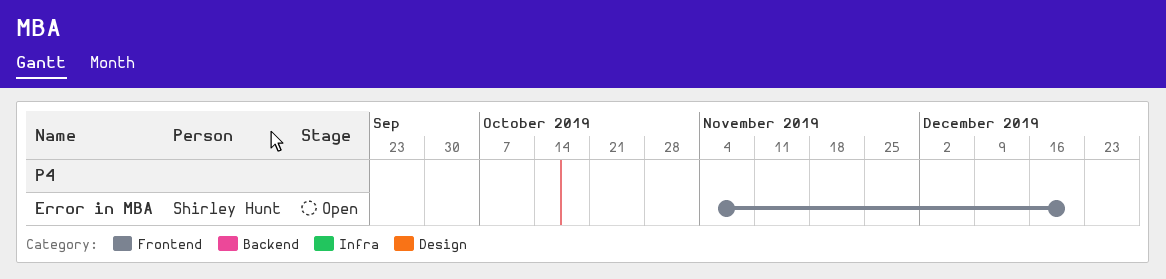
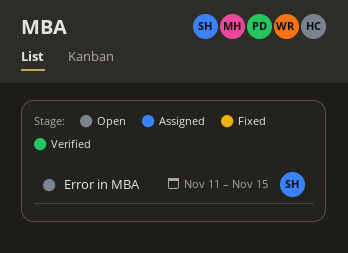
Error in MBA, start: Nov 4 -> Nov 11
Error in MBA, due: Dec 20 -> Nov 15

